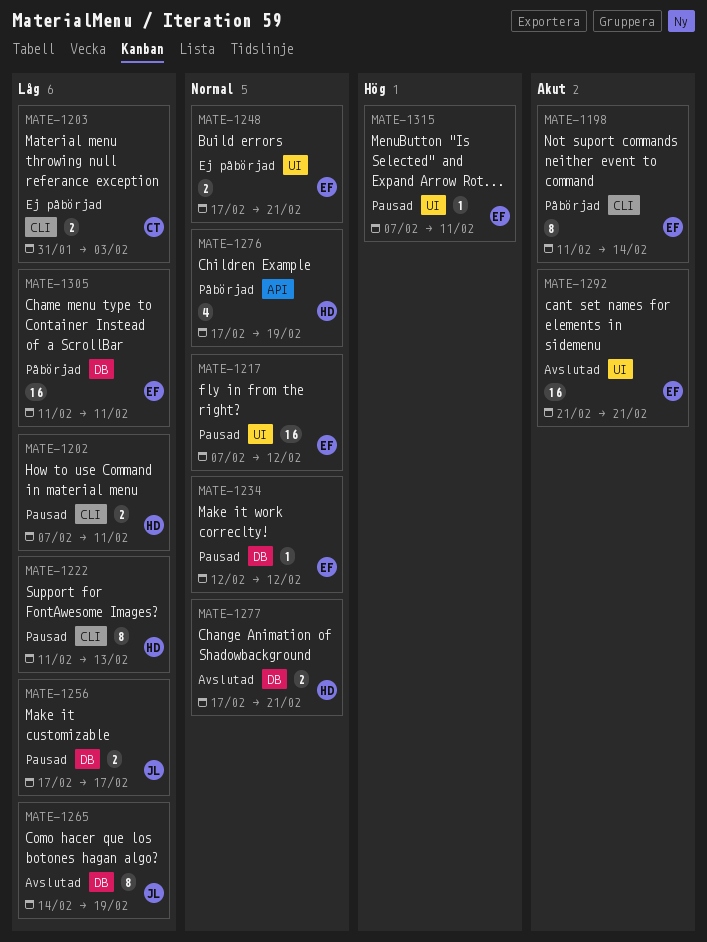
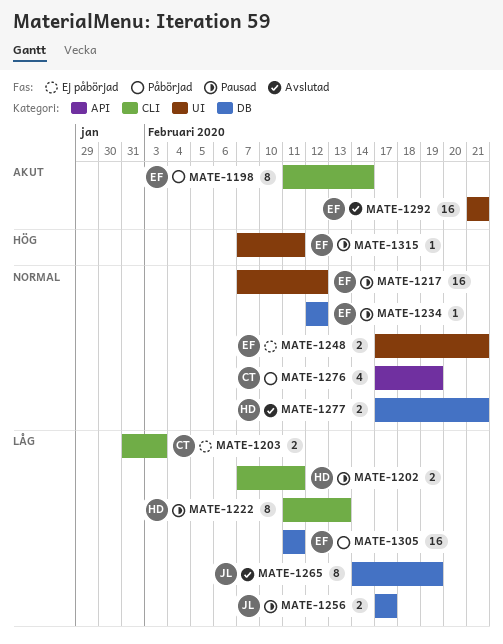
MATE-1276, owner: HD -> CT

